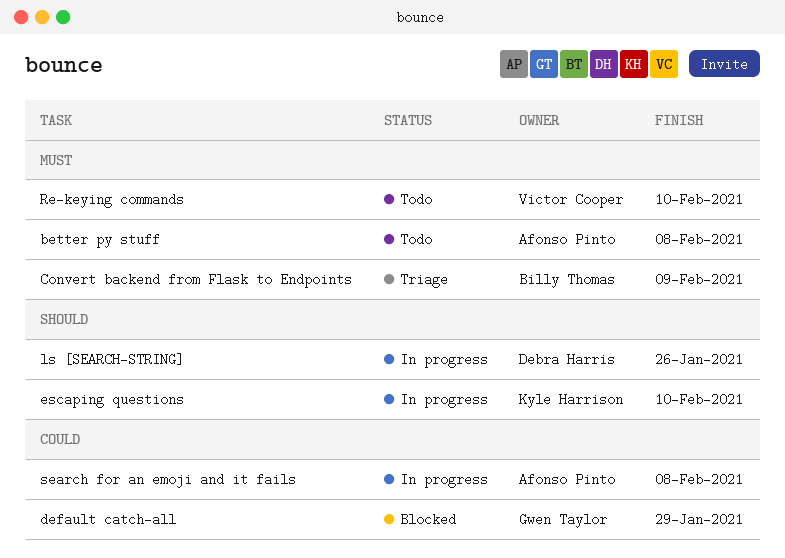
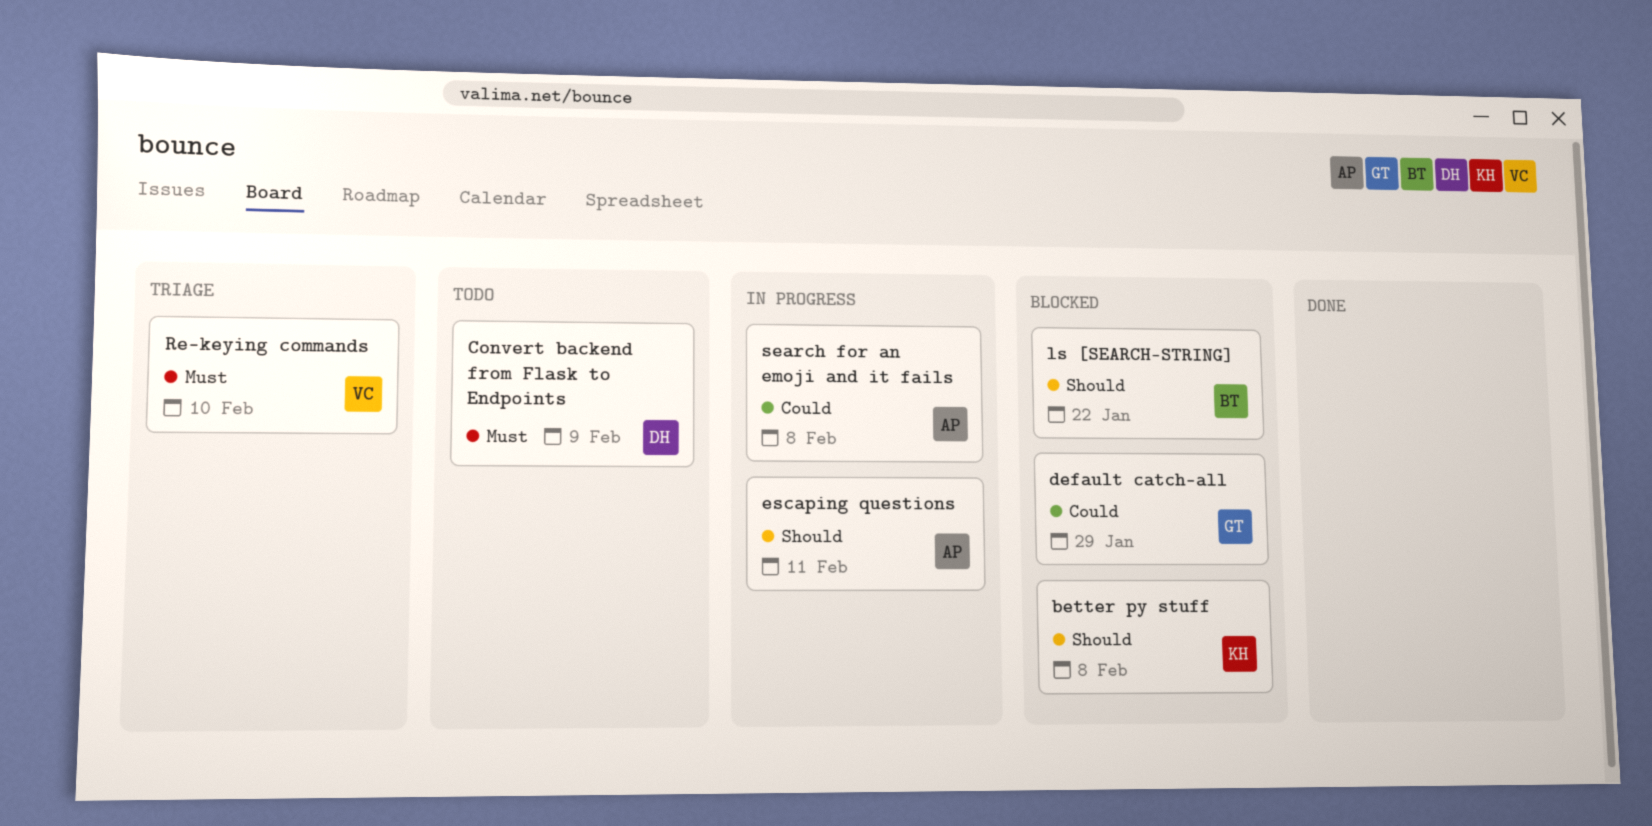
better py stuff, status: Todo -> Blocked
better py stuff, owner: Afonso Pinto -> Kyle Harrison
better py stuff, priority: Must -> Should
Convert backend from Flask to Endpoints, status: Triage -> Todo
Convert backend from Flask to Endpoints, owner: Billy Thomas -> Debra Harris
escaping questions, owner: Kyle Harrison -> Afonso Pinto
escaping questions, due: Feb 10 -> Feb 11
ls [SEARCH-STRING], status: In progress -> Blocked
ls [SEARCH-STRING], owner: Debra Harris -> Billy Thomas
ls [SEARCH-STRING], due: Jan 26 -> Jan 22
Re-keying commands, status: Todo -> Triage

